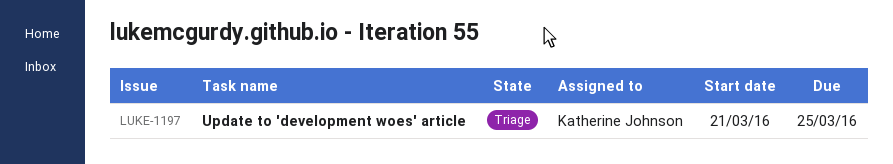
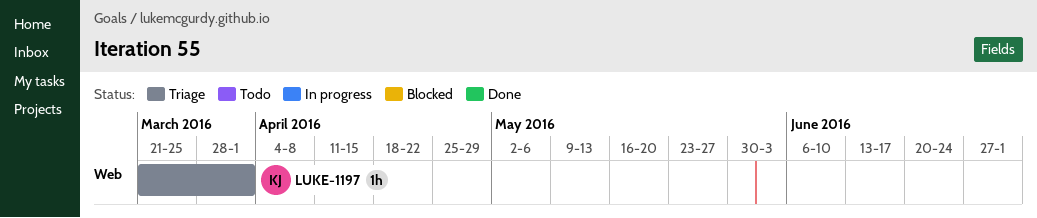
LUKE-1197, due: Mar 25 -> Apr 1

